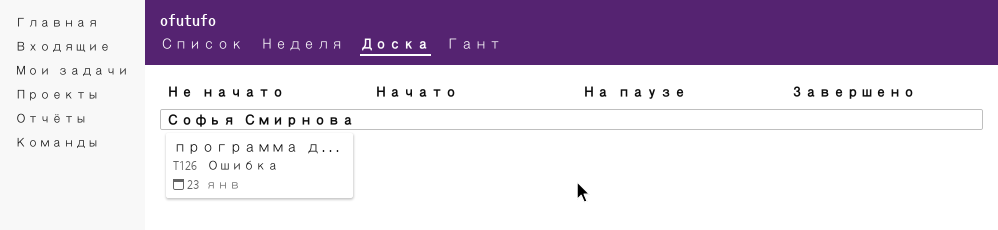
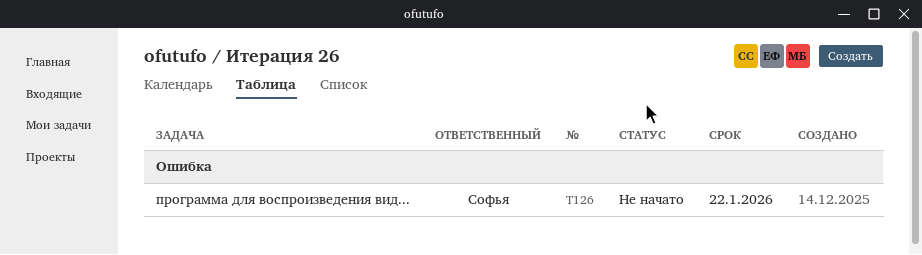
T126, due: Jan 23 -> Jan 22

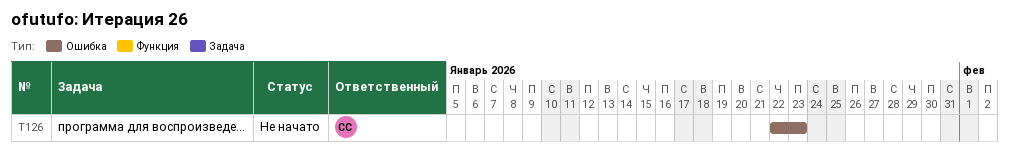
T126, due: Jan 22 -> Jan 23

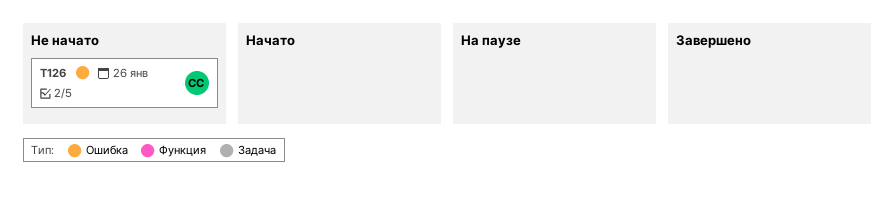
T126, due: Jan 23 -> Jan 26

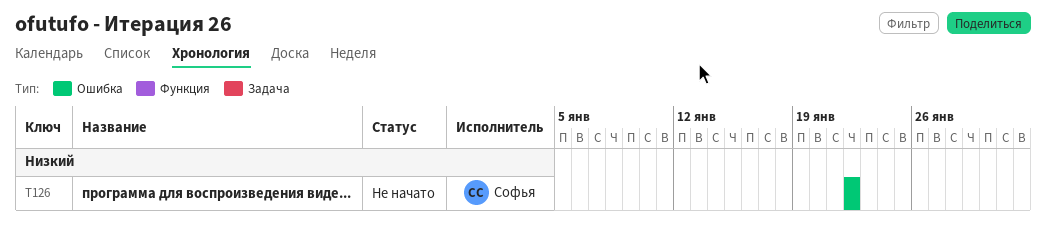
T126, due: Jan 26 -> Jan 22

